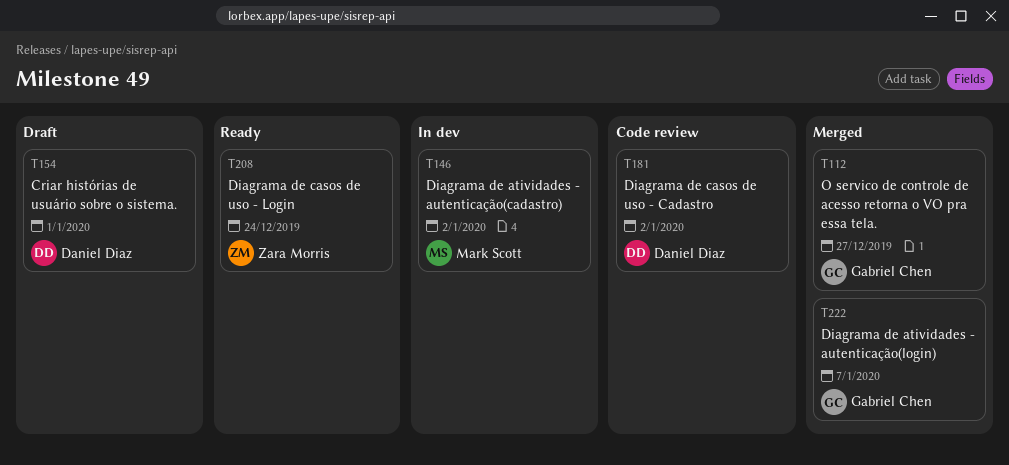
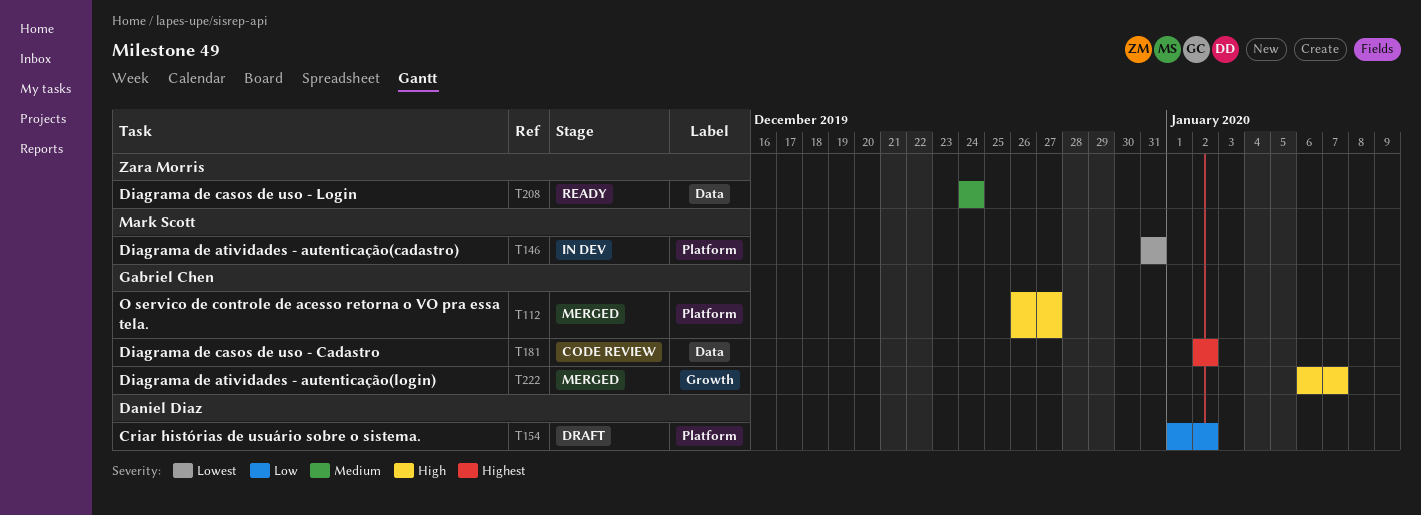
T146, due: Jan 2 -> Dec 31
T154, due: Jan 1 -> Jan 2
T181, owner: Daniel Diaz -> Gabriel Chen

